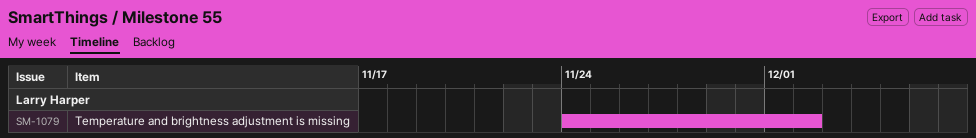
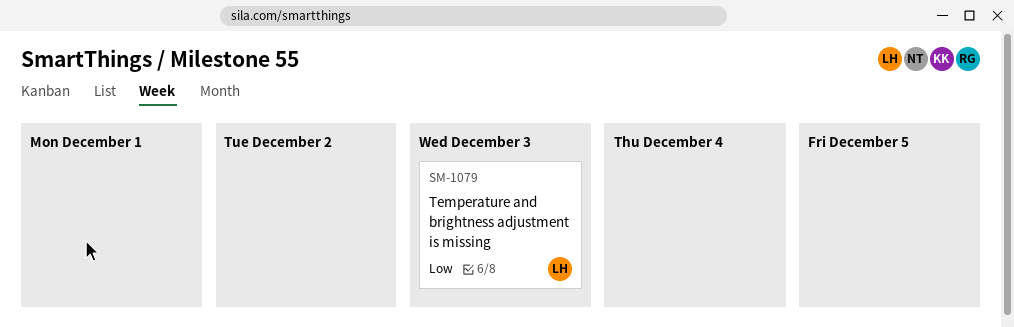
SM-1079, due: Dec 2 -> Dec 3

